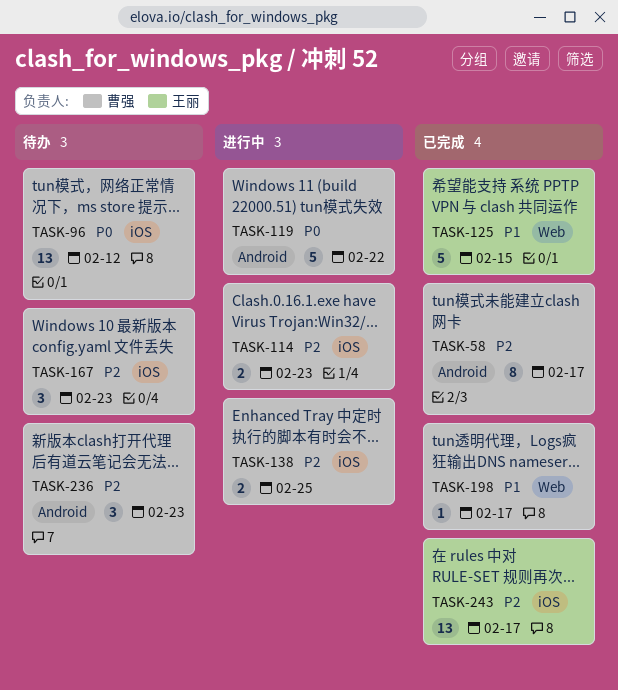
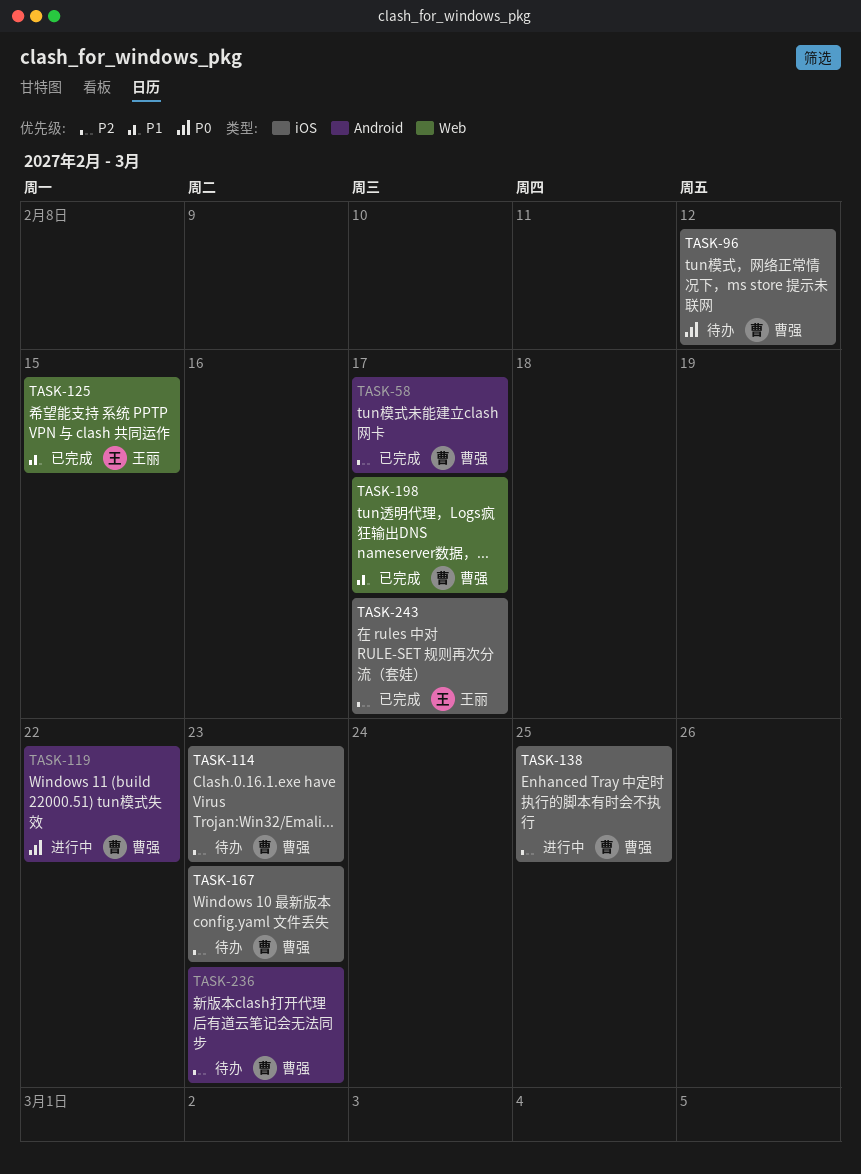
TASK-114, status: 进行中 -> 待办

